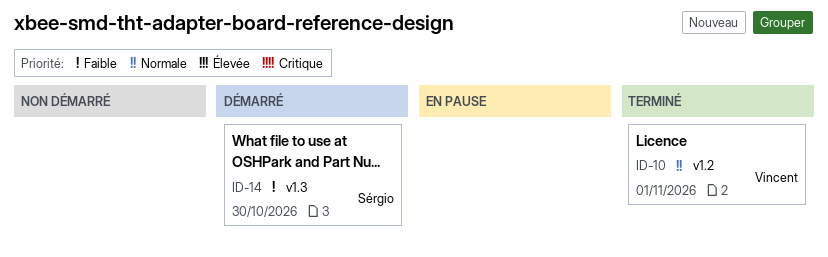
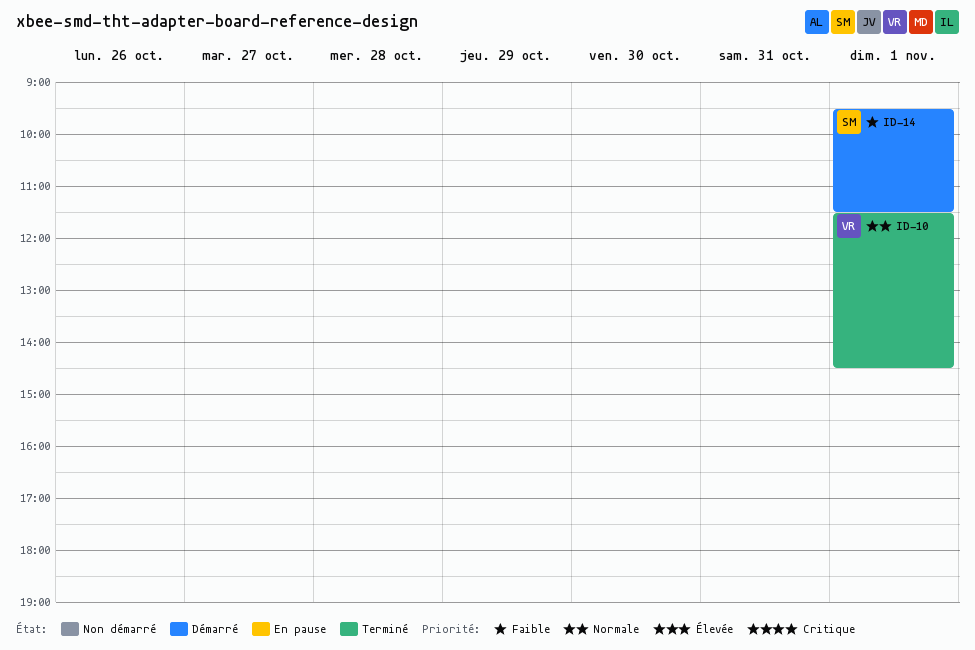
ID-14, day: Oct 30 -> Nov 1

